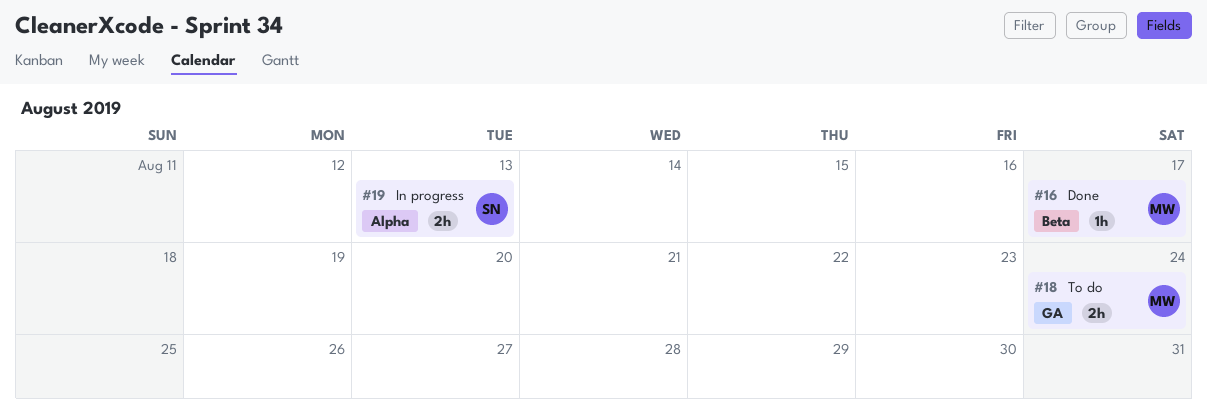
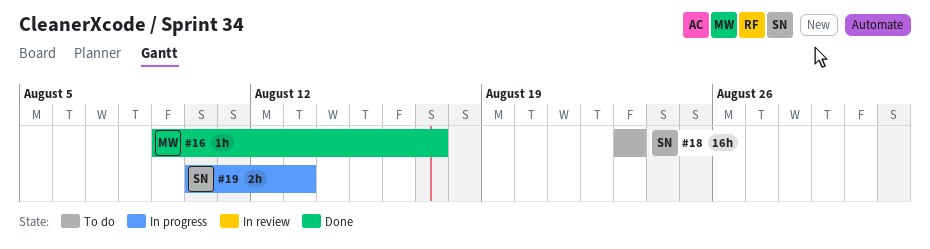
#18, owner: MW -> SN
#18, estimate: 2h -> 16h
#18, due: Aug 24 -> Aug 23

